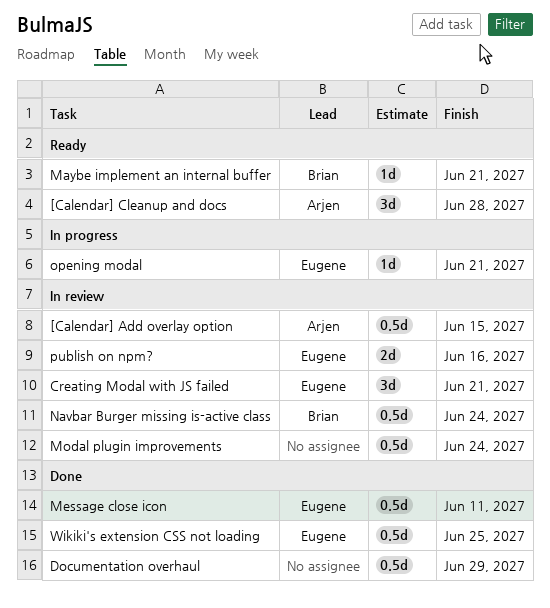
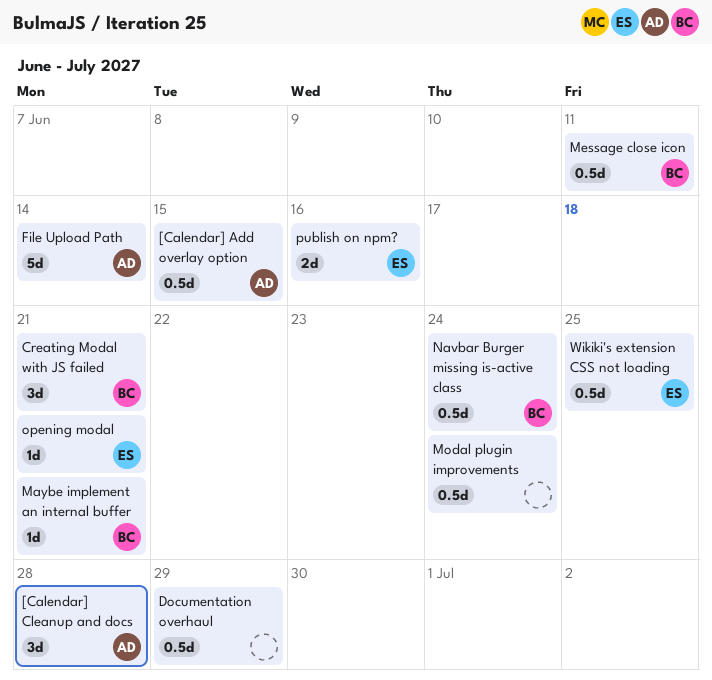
Creating Modal with JS failed, owner: Eugene -> Brian
File Upload Path: none -> present
Message close icon, owner: Eugene -> Brian

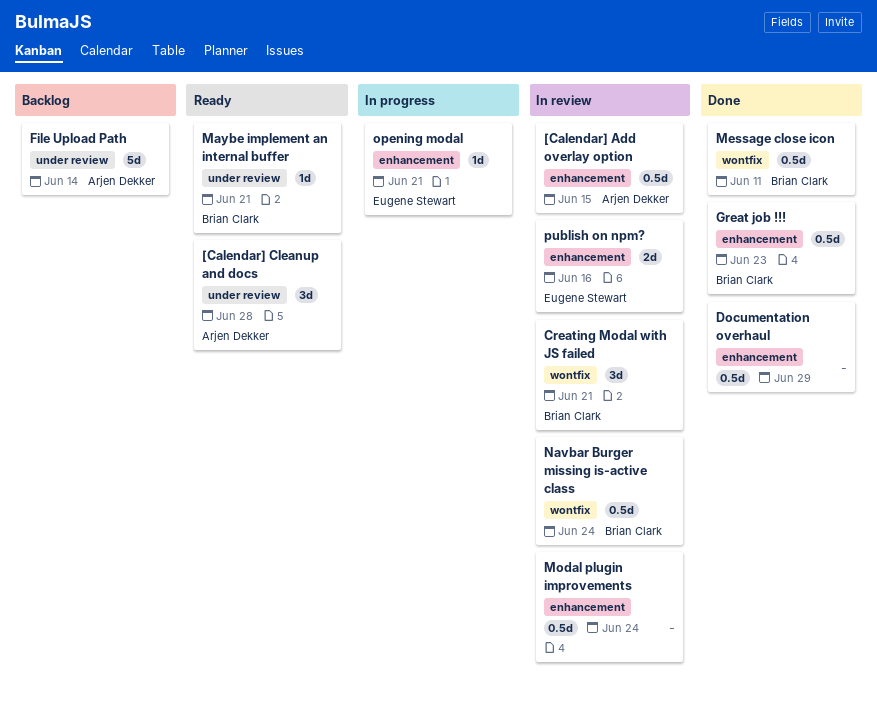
Great job !!!: none -> present
Wikiki's extension CSS not loading: present -> none

